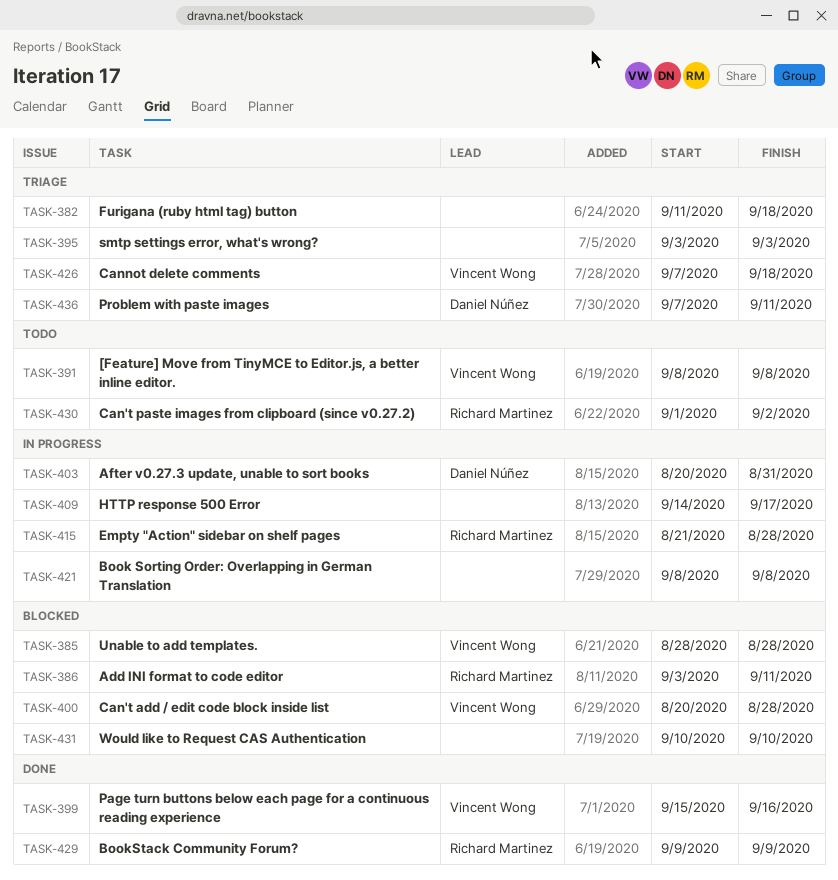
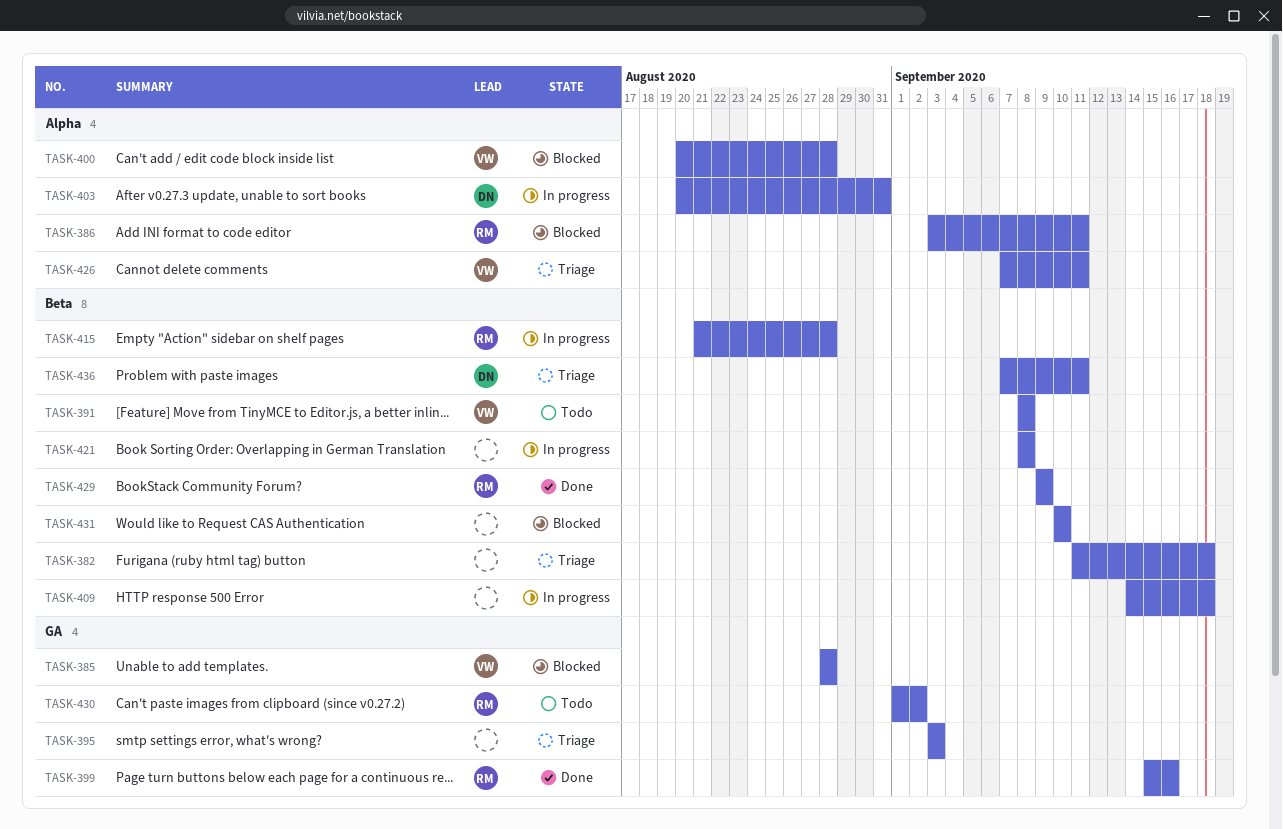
TASK-399, owner: Vincent Wong -> Richard Martinez
TASK-409, due: Sep 17 -> Sep 18
TASK-426, due: Sep 18 -> Sep 11

